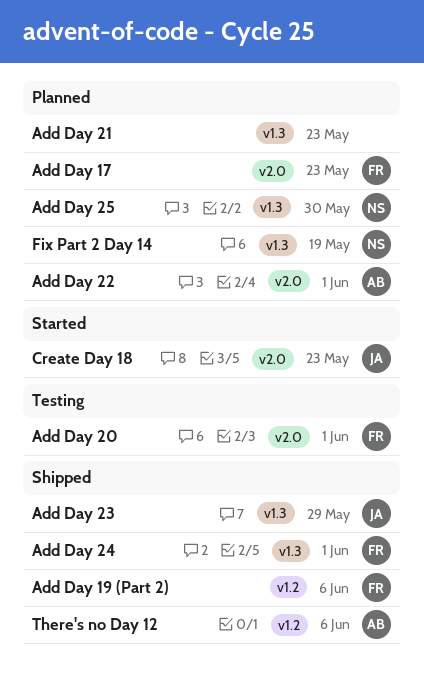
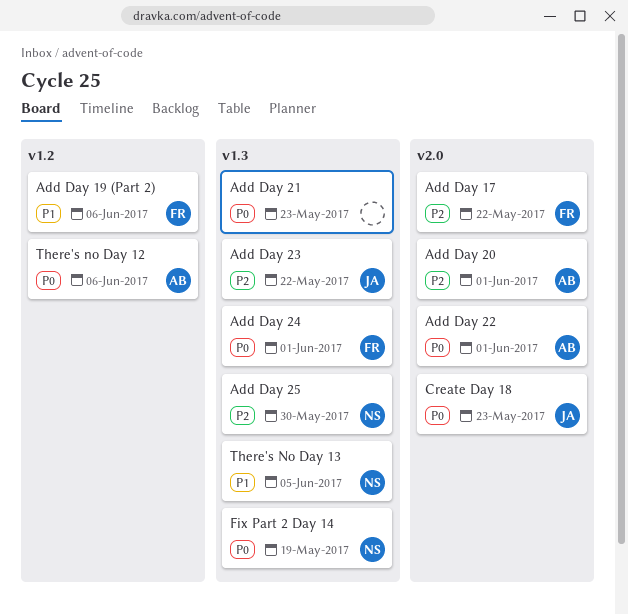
Add Day 17, due: May 23 -> May 22
Add Day 20, owner: FR -> AB
Add Day 23, due: May 29 -> May 22
There's No Day 13: none -> present

